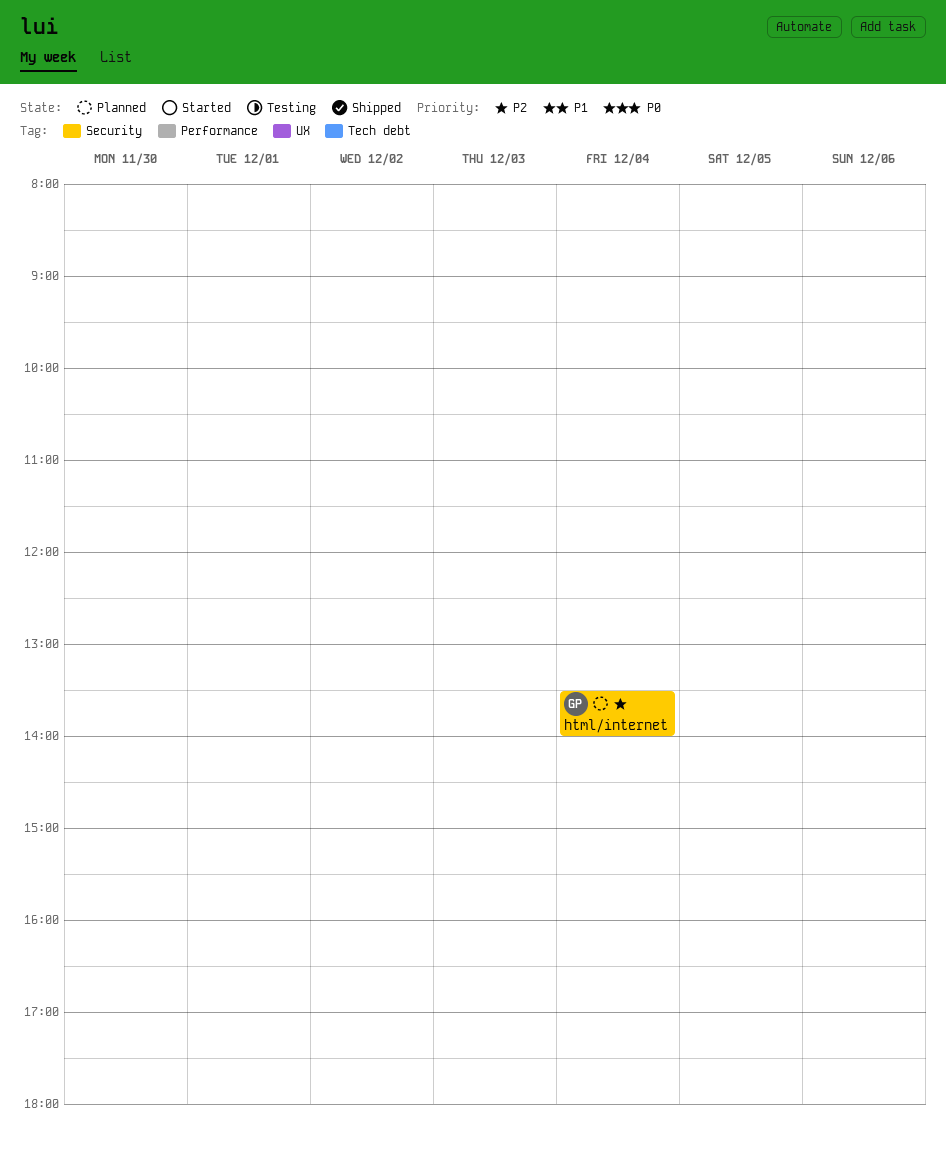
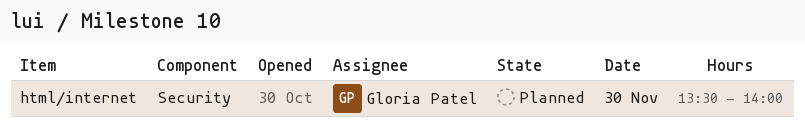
html/internet, day: Dec 4 -> Nov 30

